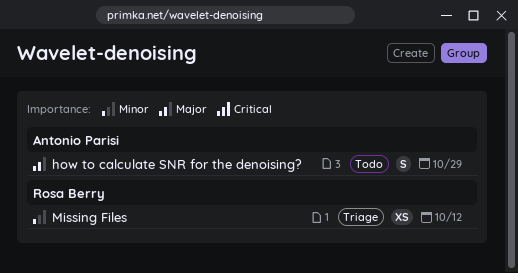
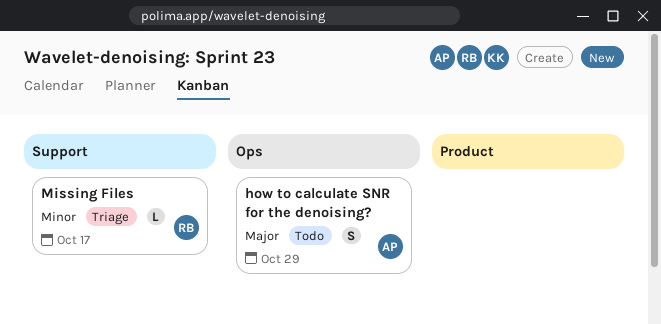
Missing Files, estimate: XS -> L
Missing Files, due: Oct 12 -> Oct 17

